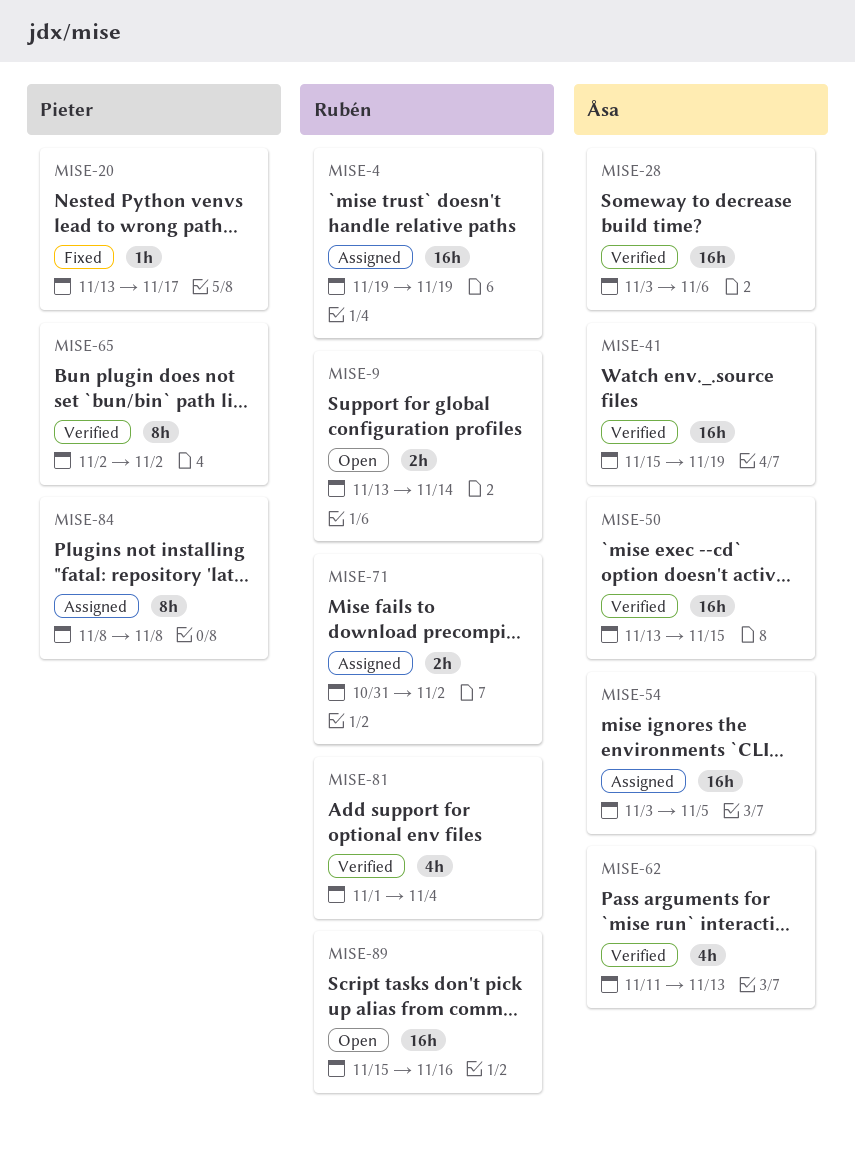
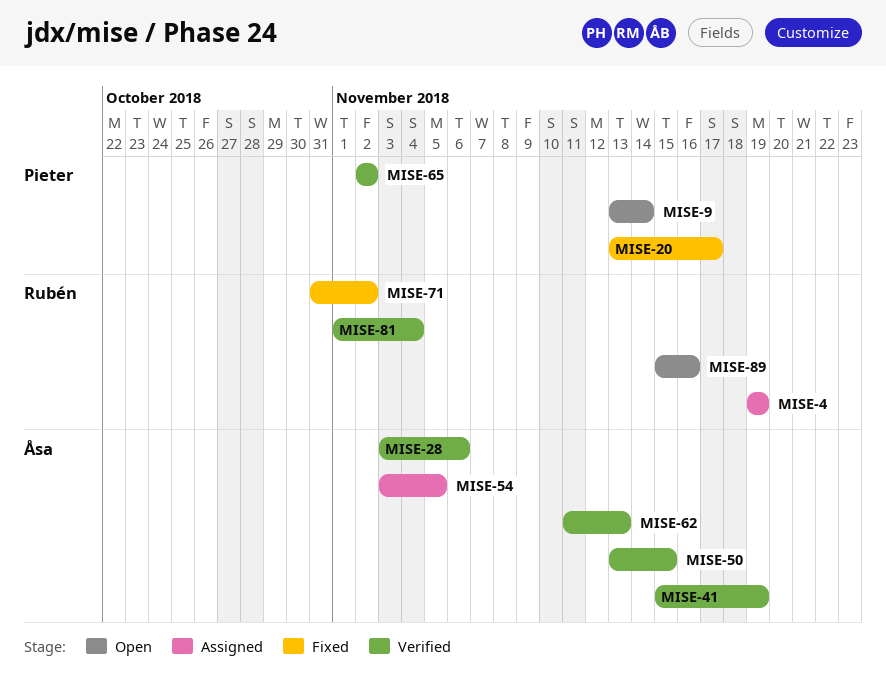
MISE-9, owner: Rubén -> Pieter
MISE-71, status: Assigned -> Fixed
MISE-84: present -> none

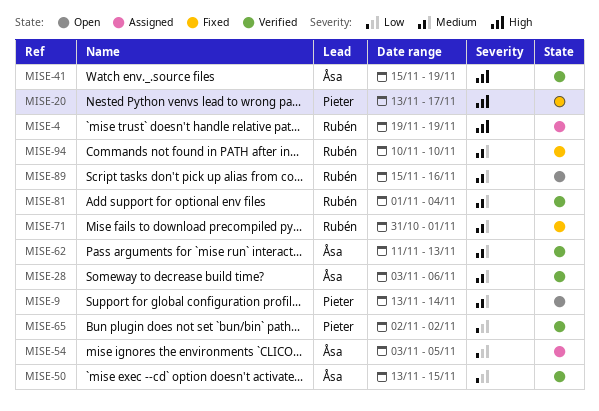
MISE-71, due: Nov 2 -> Nov 1
MISE-94: none -> present

